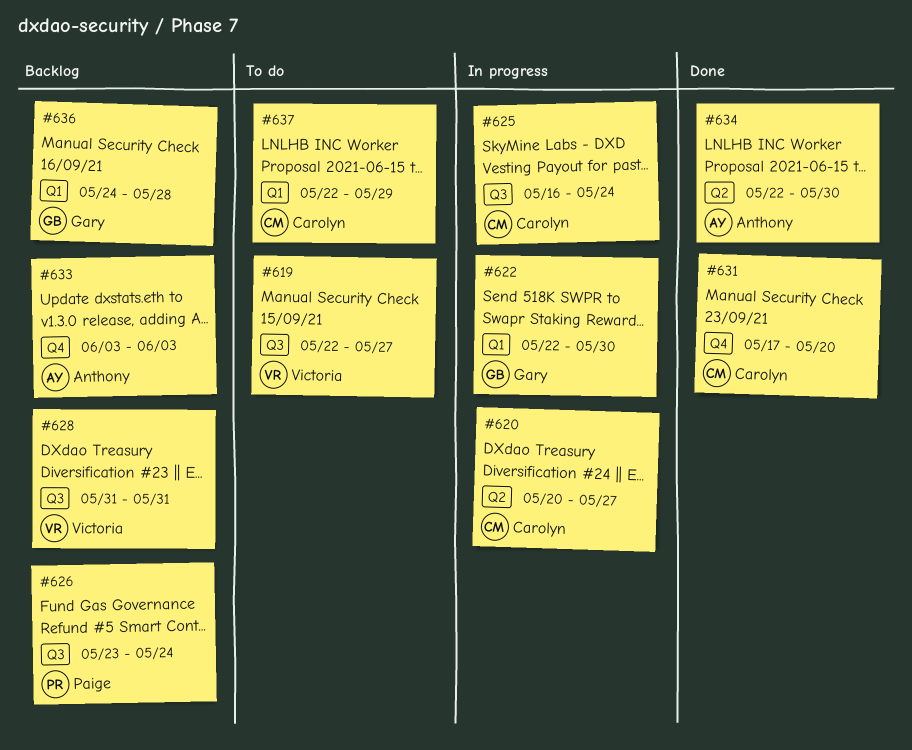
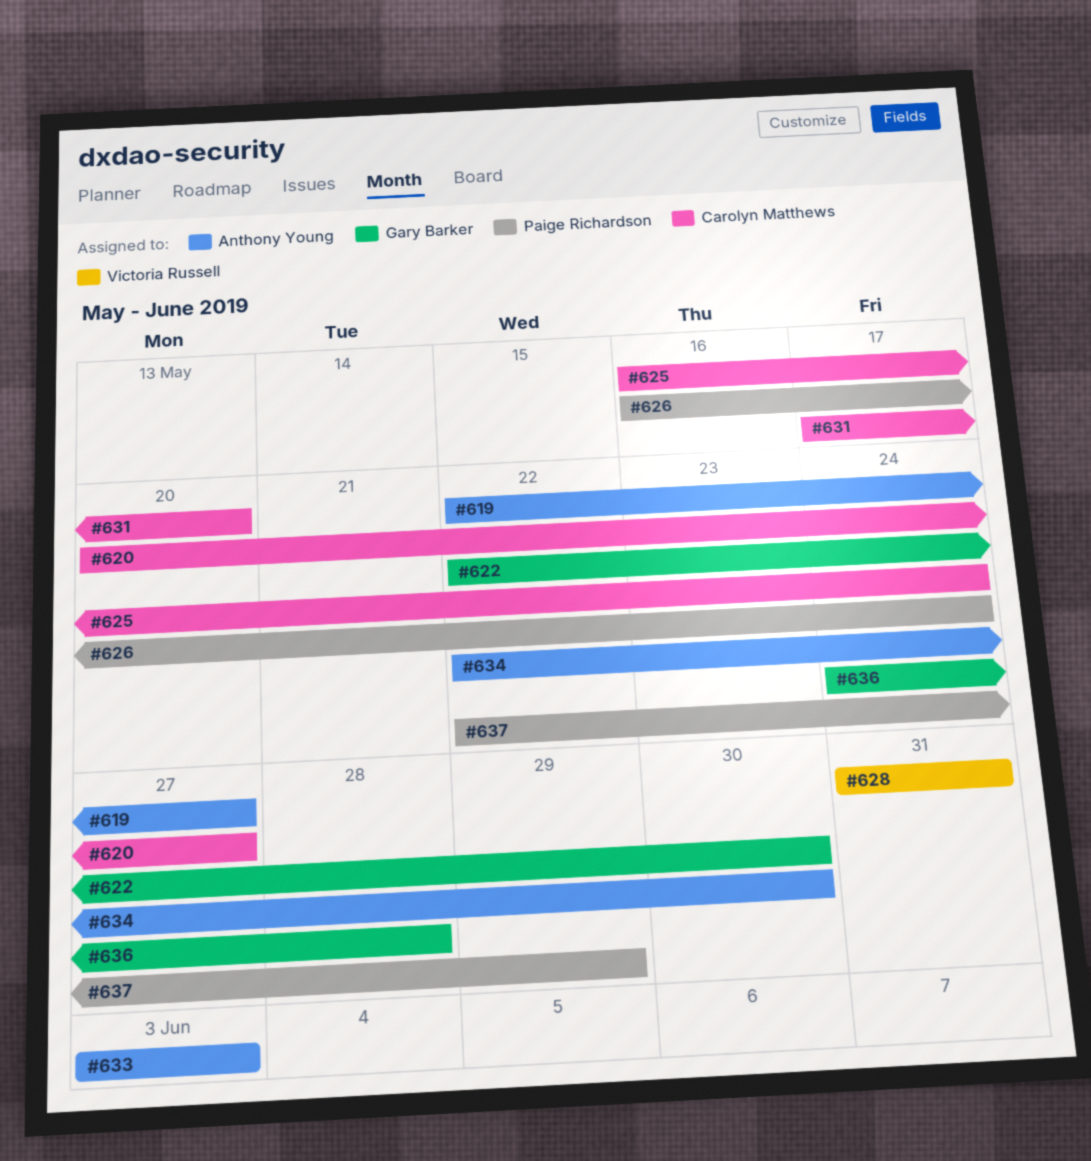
#619, owner: Victoria Russell -> Anthony Young
#626, start: May 23 -> May 16
#637, owner: Carolyn Matthews -> Paige Richardson

